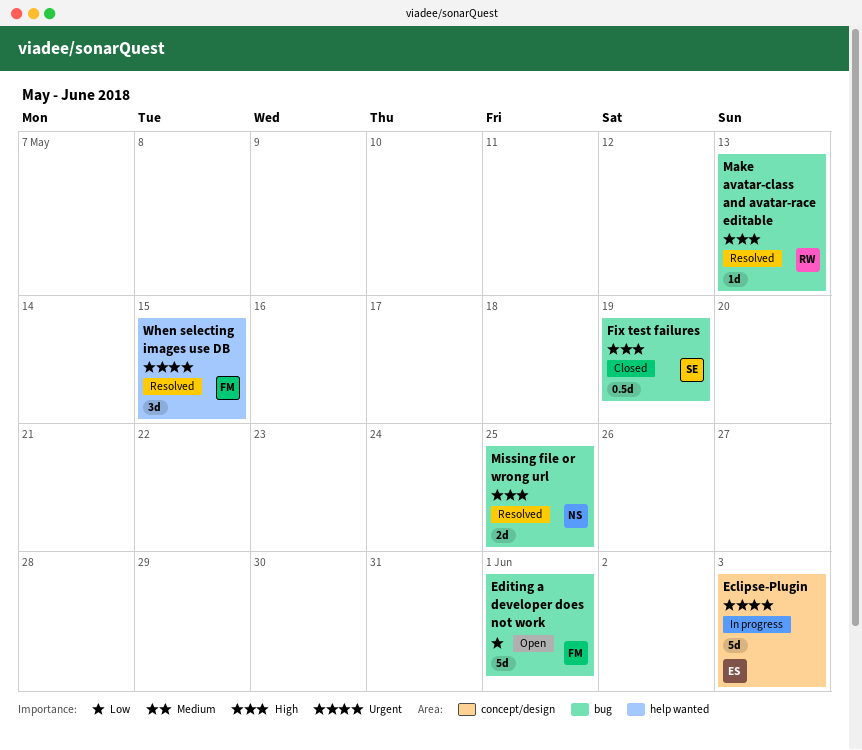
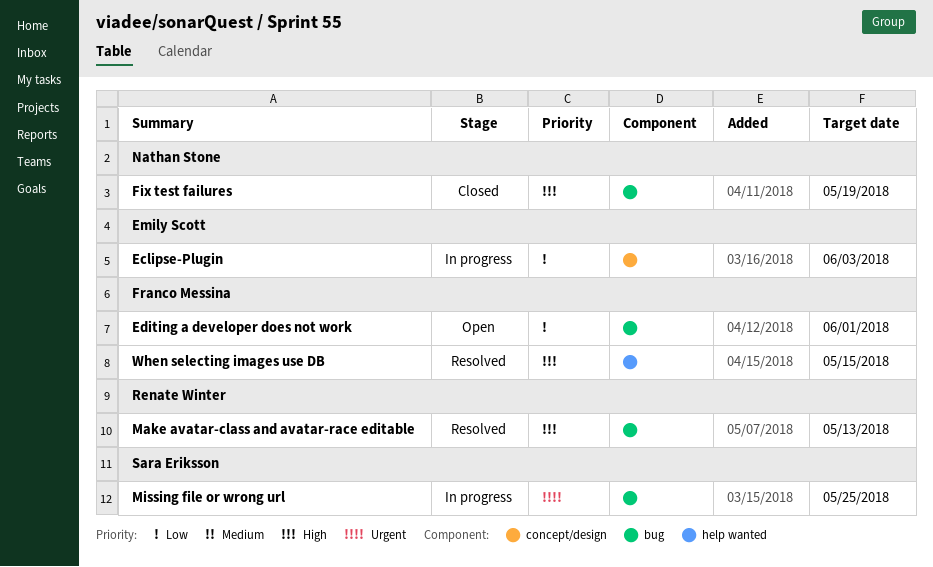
Eclipse-Plugin, priority: Urgent -> Low
Fix test failures, owner: Sara Eriksson -> Nathan Stone
Missing file or wrong url, status: Resolved -> In progress
Missing file or wrong url, owner: Nathan Stone -> Sara Eriksson
Missing file or wrong url, priority: High -> Urgent
When selecting images use DB, priority: Urgent -> High

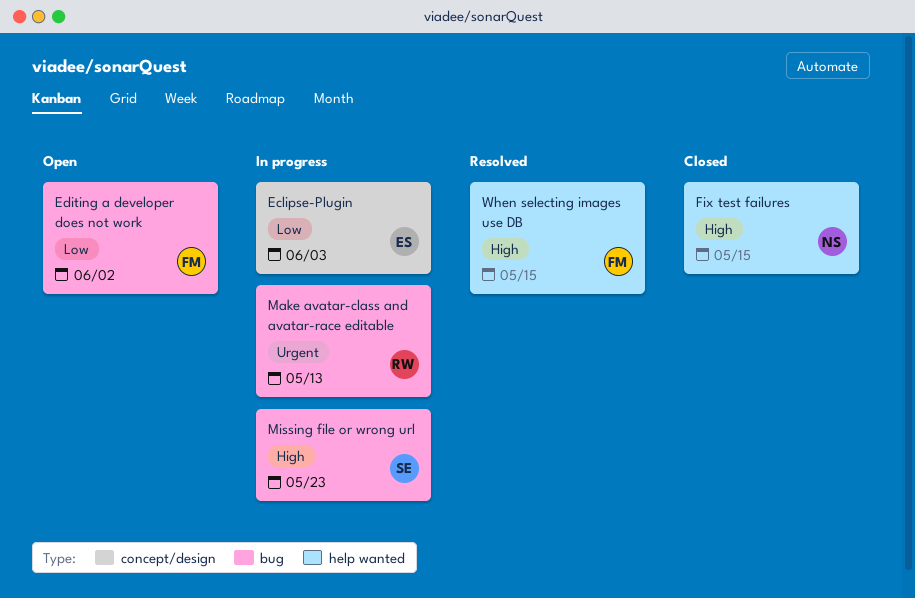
Editing a developer does not work, due: Jun 1 -> Jun 2
Fix test failures, label: bug -> help wanted
Fix test failures, due: May 19 -> May 15
Make avatar-class and avatar-race editable, status: Resolved -> In progress
Make avatar-class and avatar-race editable, priority: High -> Urgent
Missing file or wrong url, priority: Urgent -> High
Missing file or wrong url, due: May 25 -> May 23

